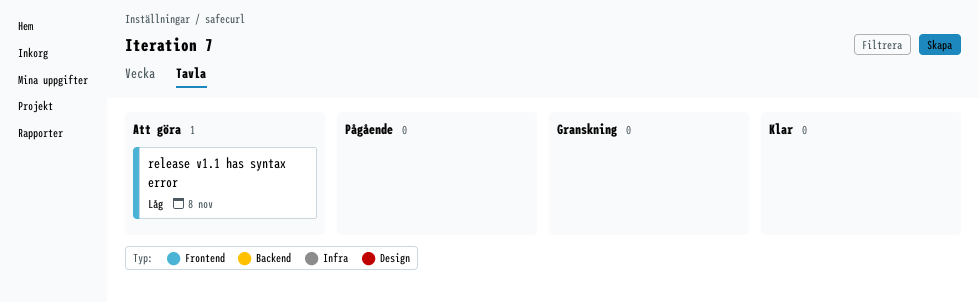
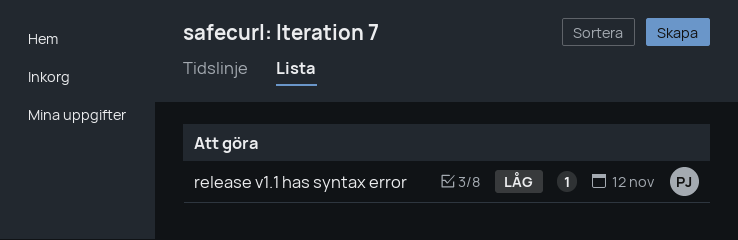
release v1.1 has syntax error, due: Nov 8 -> Nov 12

